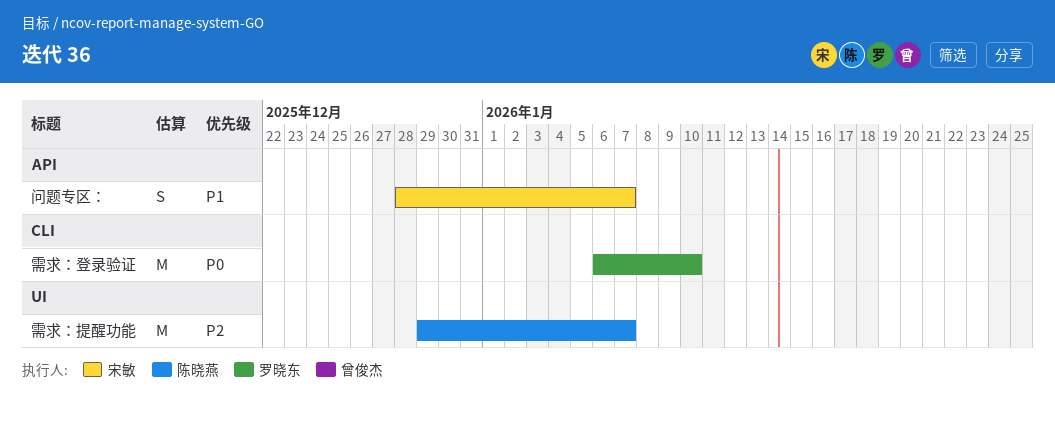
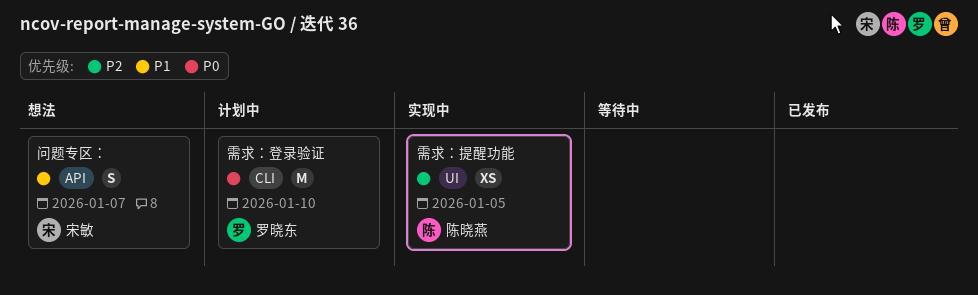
需求：提醒功能, estimate: M -> XS
需求：提醒功能, due: Jan 7 -> Jan 5

